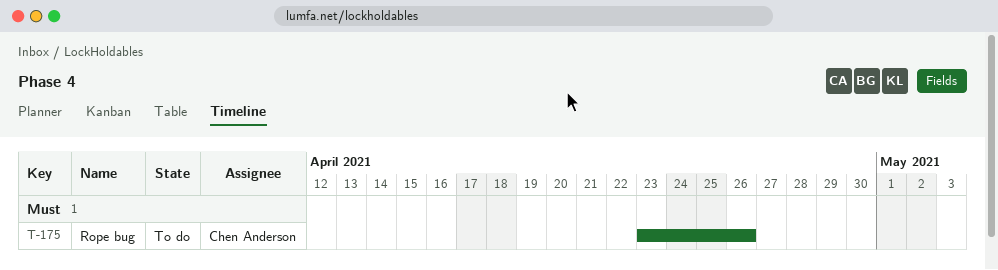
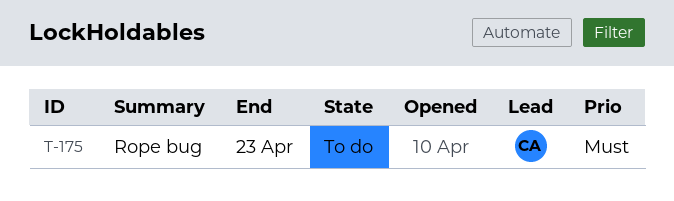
T-175, due: Apr 26 -> Apr 23

